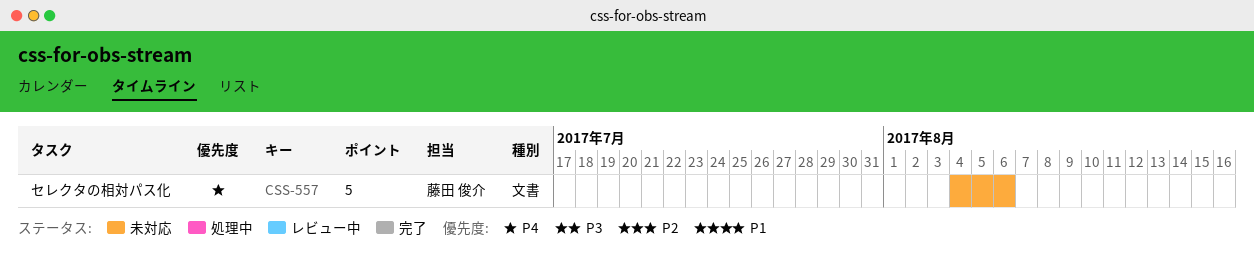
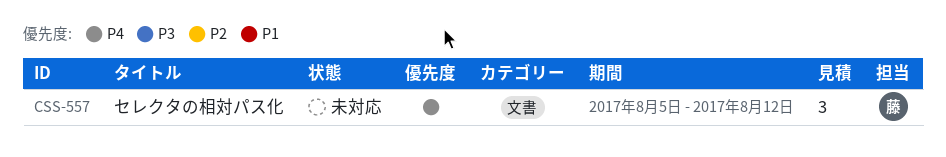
CSS-557, estimate: 5 -> 3
CSS-557, start: Aug 4 -> Aug 5
CSS-557, due: Aug 6 -> Aug 12

